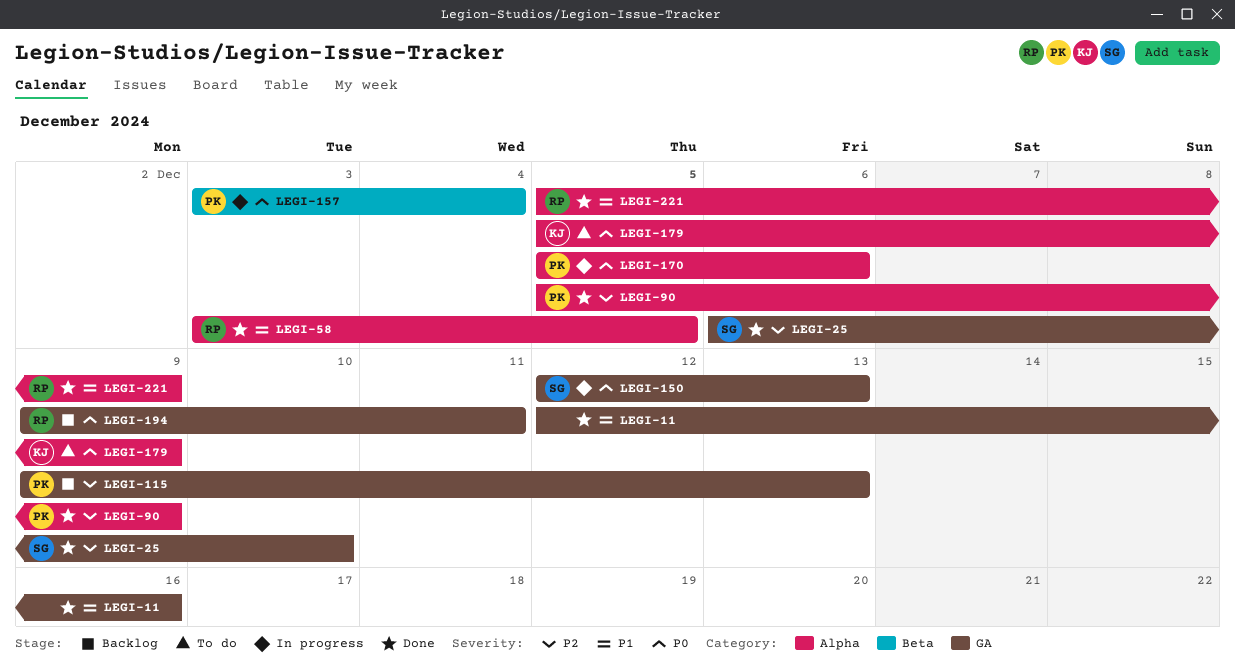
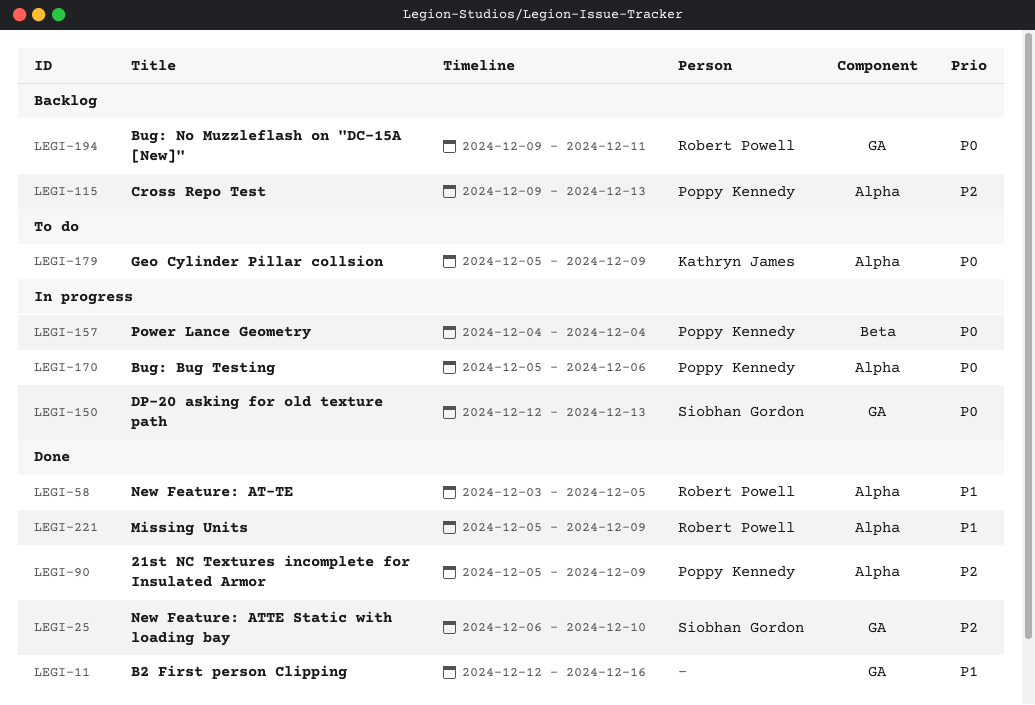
LEGI-115, label: GA -> Alpha
LEGI-157, start: Dec 3 -> Dec 4

